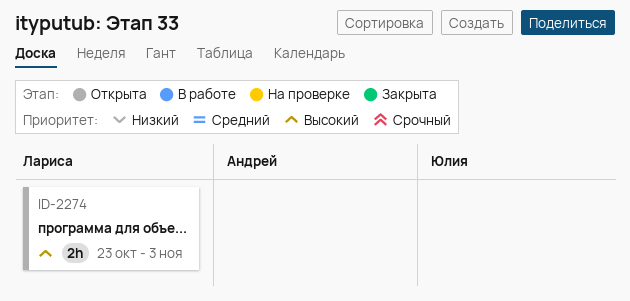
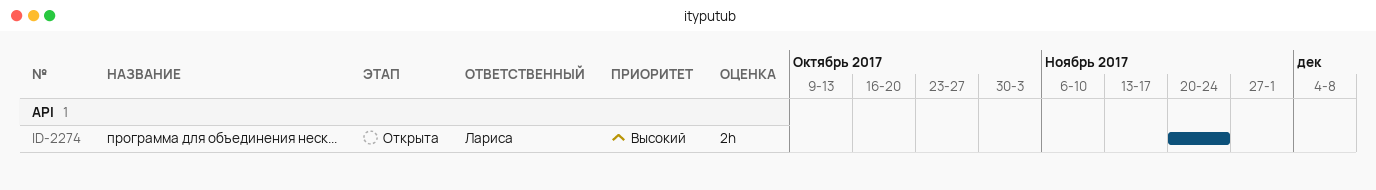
ID-2274, start: Oct 23 -> Nov 20
ID-2274, due: Nov 3 -> Nov 24

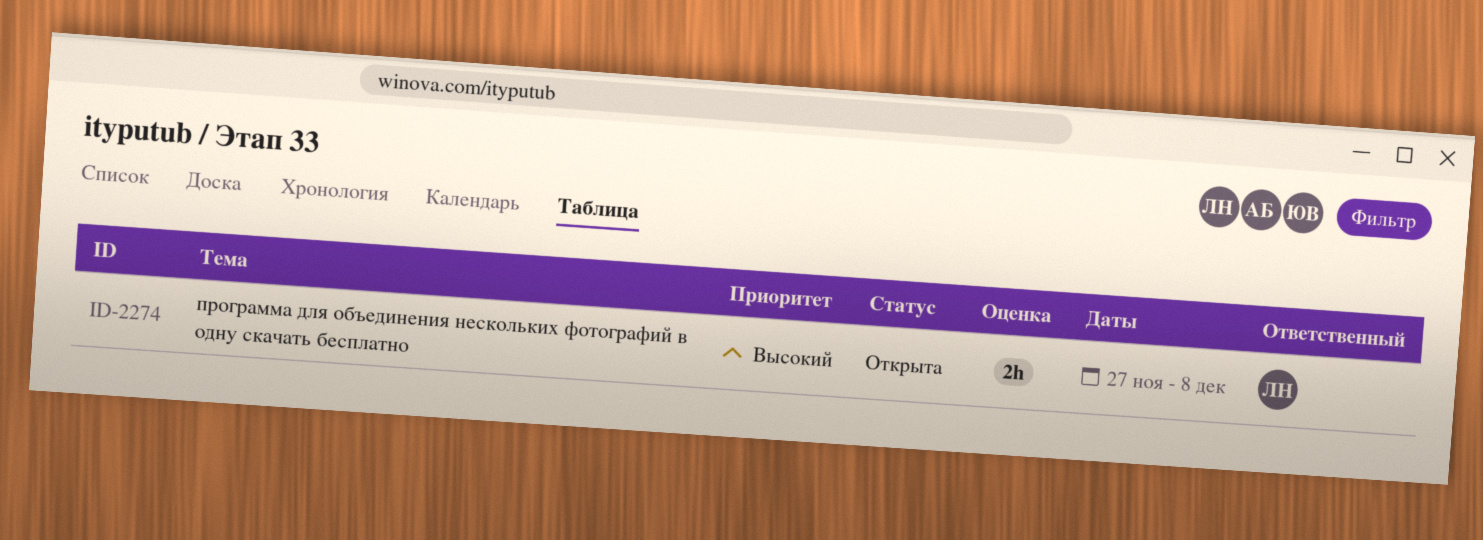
ID-2274, start: Nov 20 -> Nov 27
ID-2274, due: Nov 24 -> Dec 8

